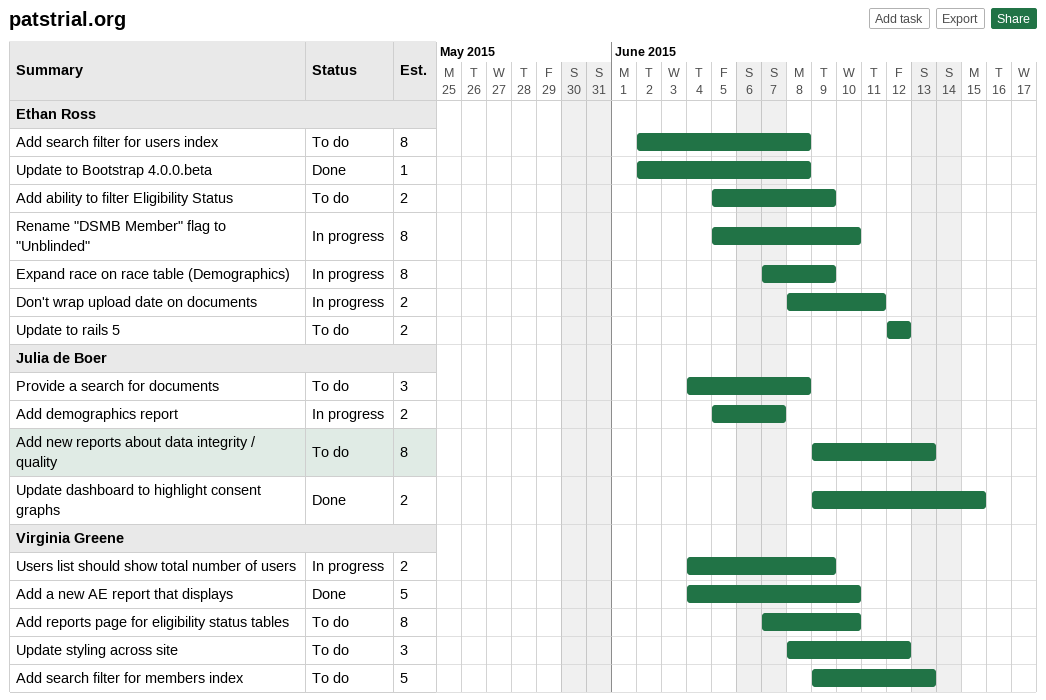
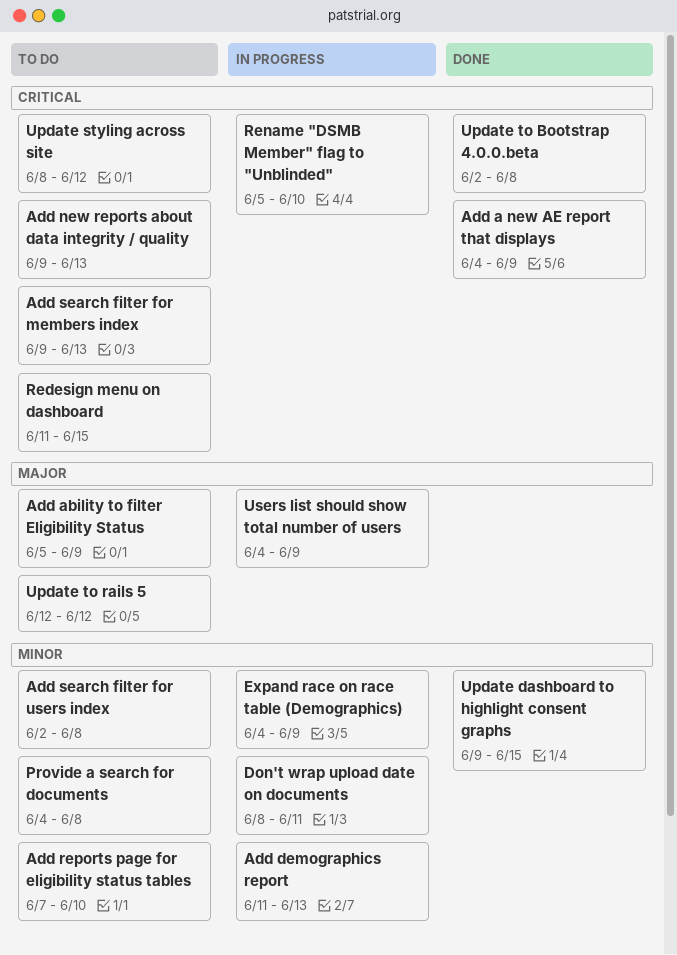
Add a new AE report that displays, due: Jun 10 -> Jun 9
Add demographics report, start: Jun 5 -> Jun 11
Add demographics report, due: Jun 7 -> Jun 13
Expand race on race table (Demographics), start: Jun 7 -> Jun 4
Redesign menu on dashboard: none -> present

